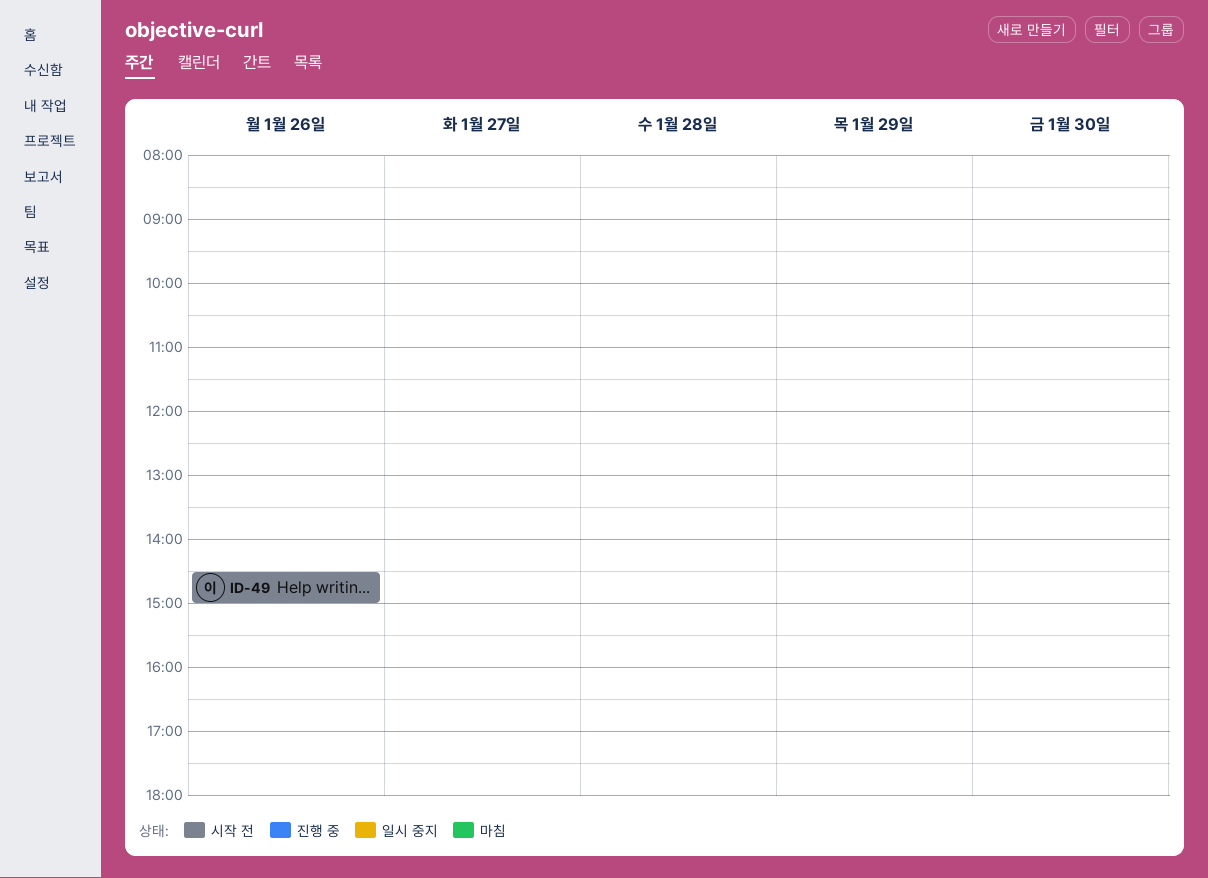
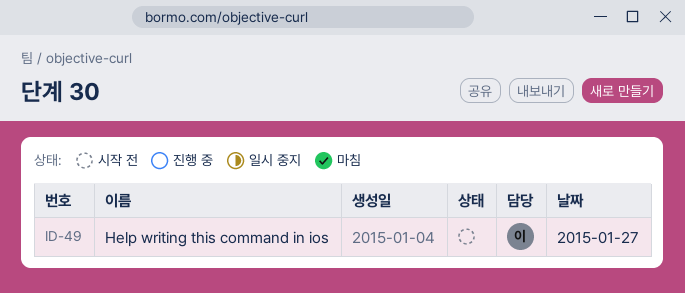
ID-49, day: Jan 26 -> Jan 27

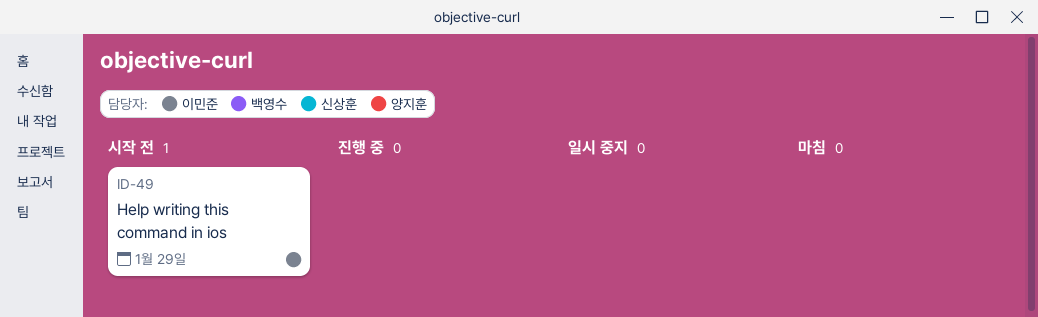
ID-49, day: Jan 27 -> Jan 29

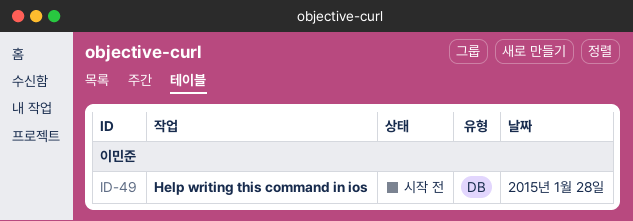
ID-49, day: Jan 29 -> Jan 28

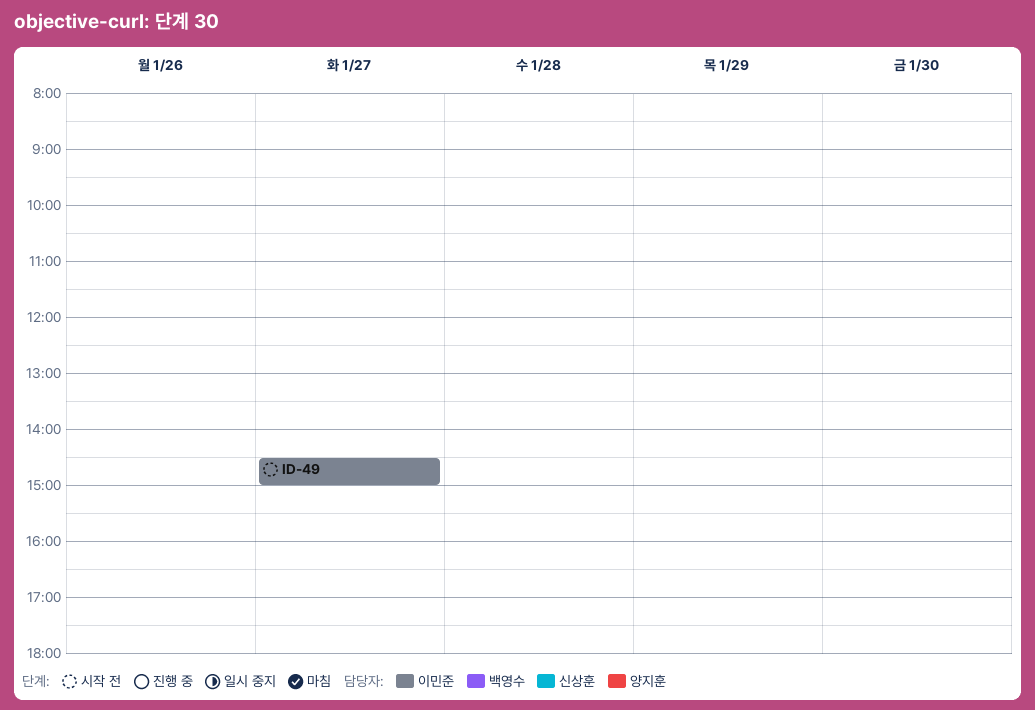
ID-49, day: Jan 28 -> Jan 27

